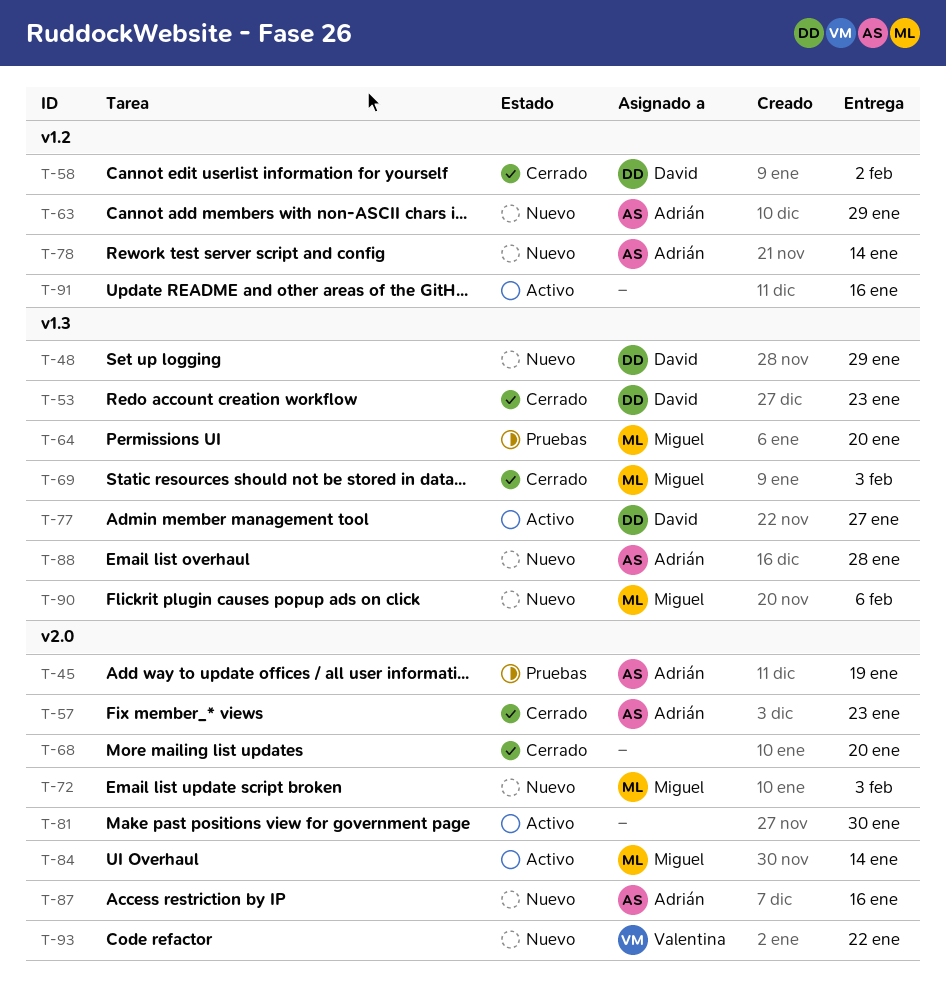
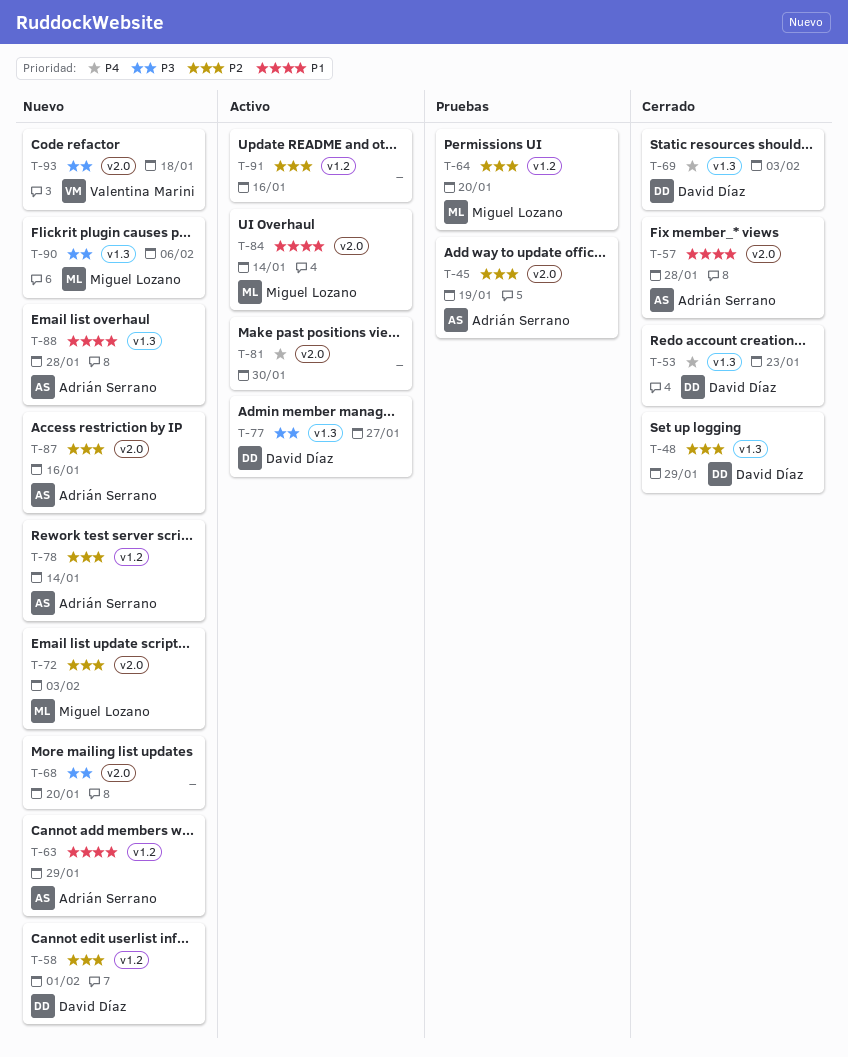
T-48, status: Nuevo -> Cerrado
T-57, due: Jan 23 -> Jan 28
T-58, status: Cerrado -> Nuevo
T-58, due: Feb 2 -> Feb 1
T-64, label: v1.3 -> v1.2
T-68, status: Cerrado -> Nuevo
T-69, owner: Miguel Lozano -> David Díaz
T-93, due: Jan 22 -> Jan 18

